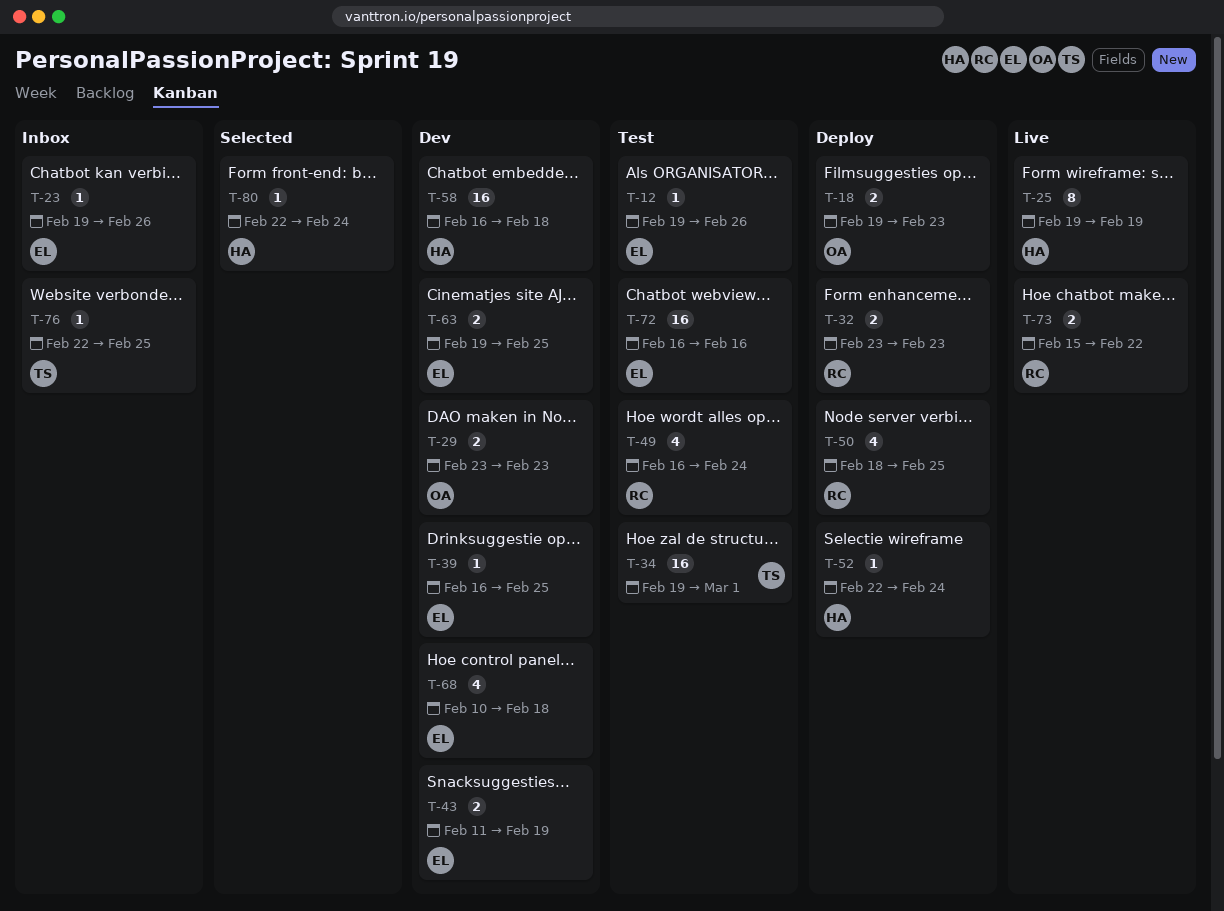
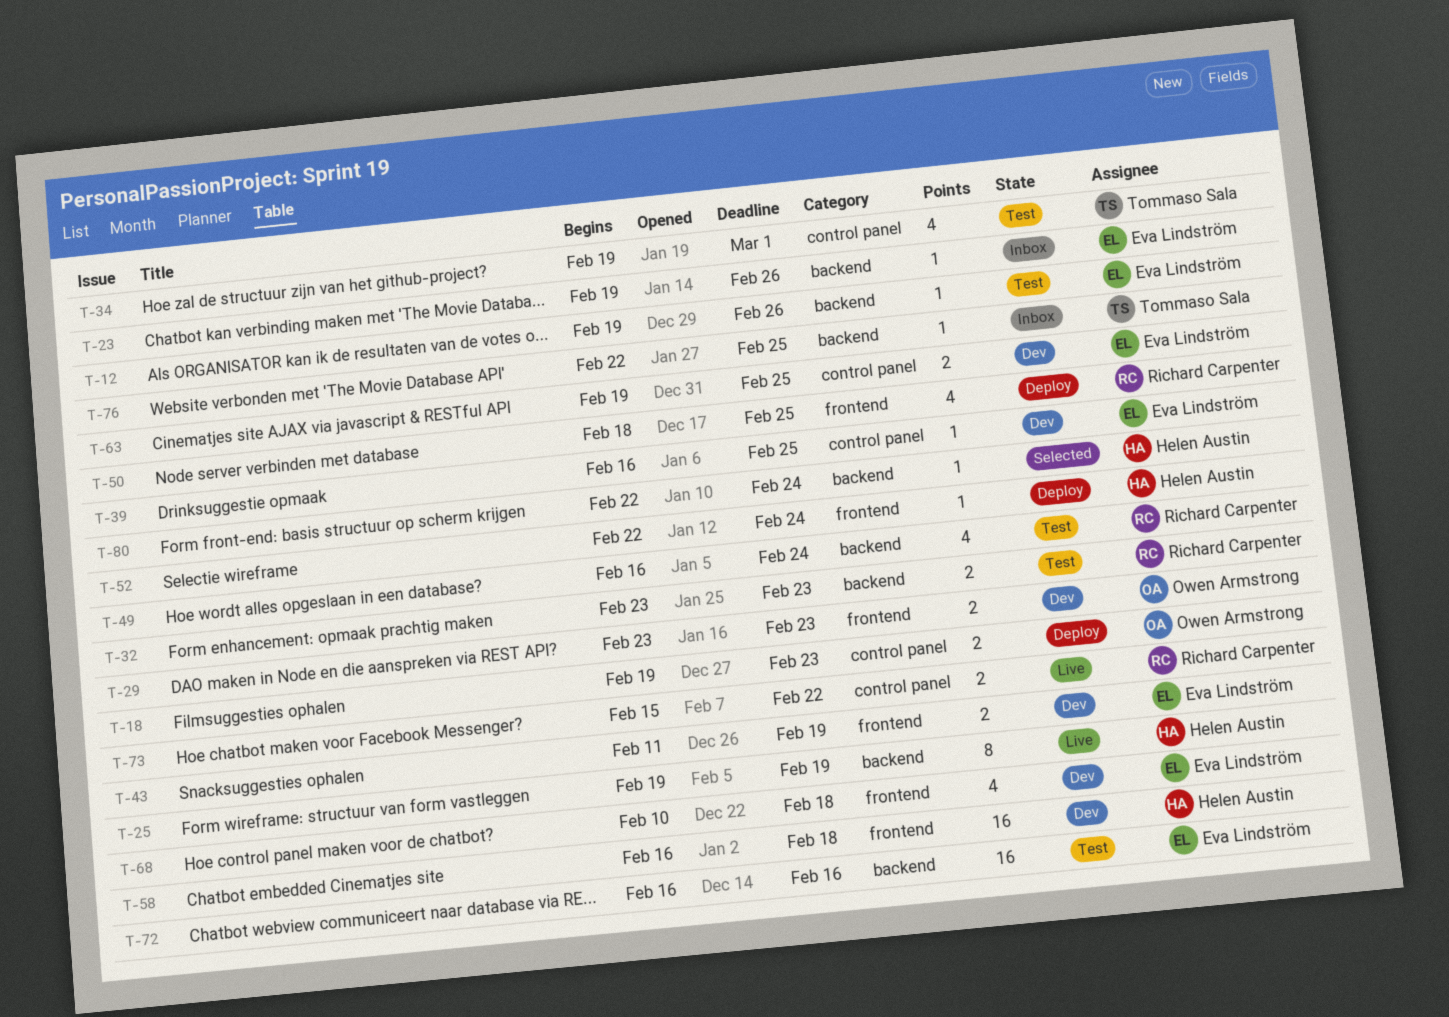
T-32, status: Deploy -> Test
T-34, estimate: 16 -> 4

